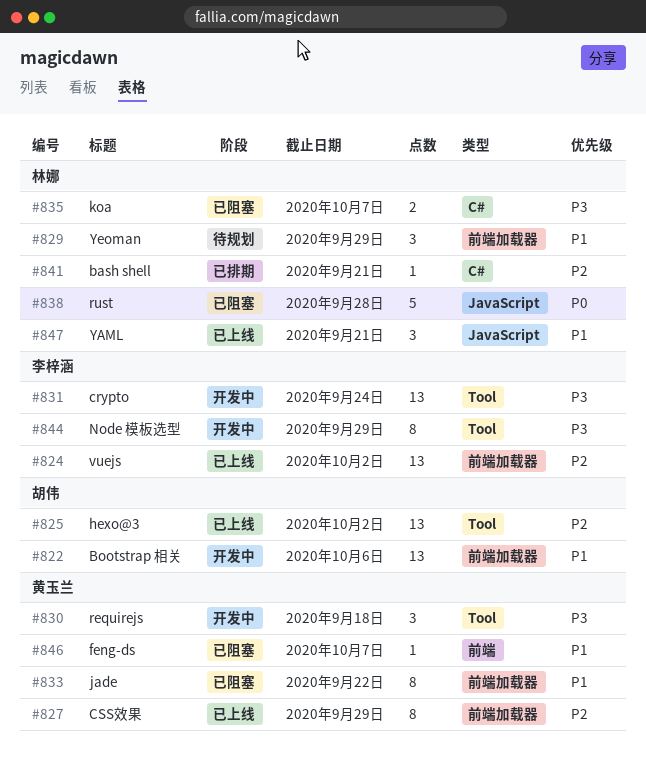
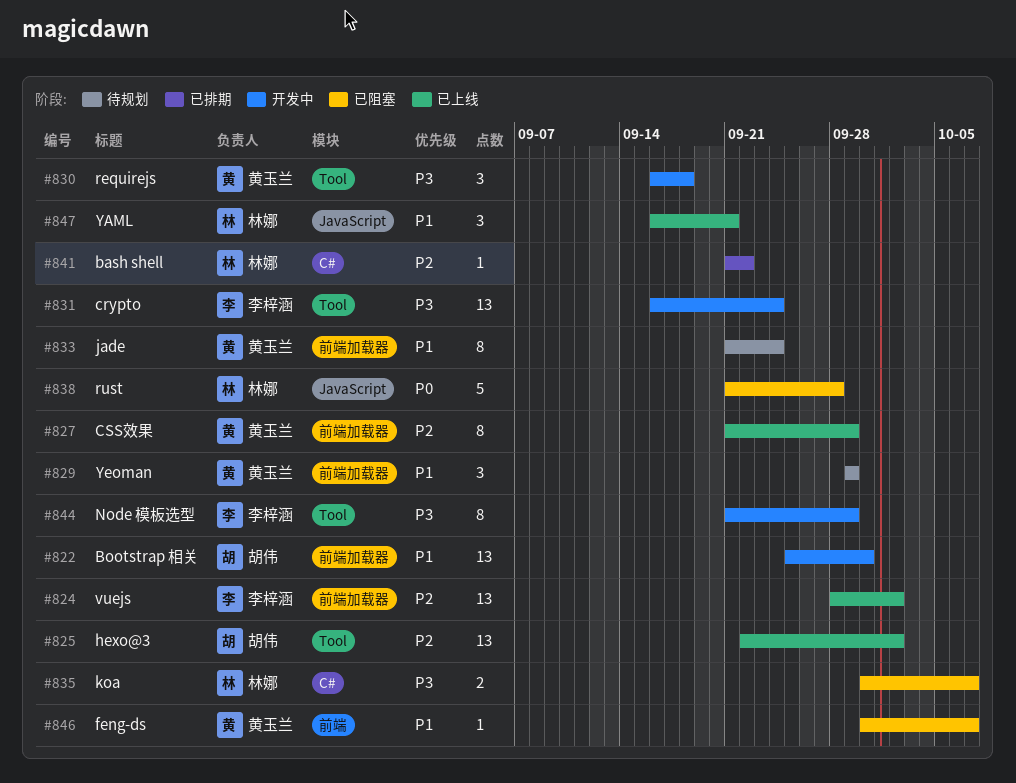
#822, due: Oct 6 -> Sep 30
#829, owner: 林娜 -> 黄玉兰
#833, status: 已阻塞 -> 待规划
#833, due: Sep 22 -> Sep 24
#841, due: Sep 21 -> Sep 22

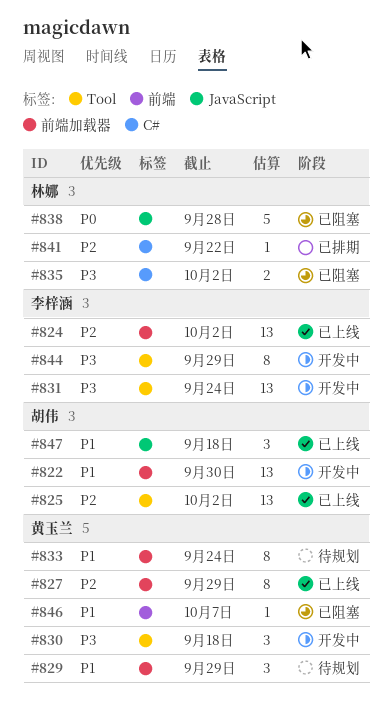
#835, due: Oct 7 -> Oct 2
#847, owner: 林娜 -> 胡伟
#847, due: Sep 21 -> Sep 18

